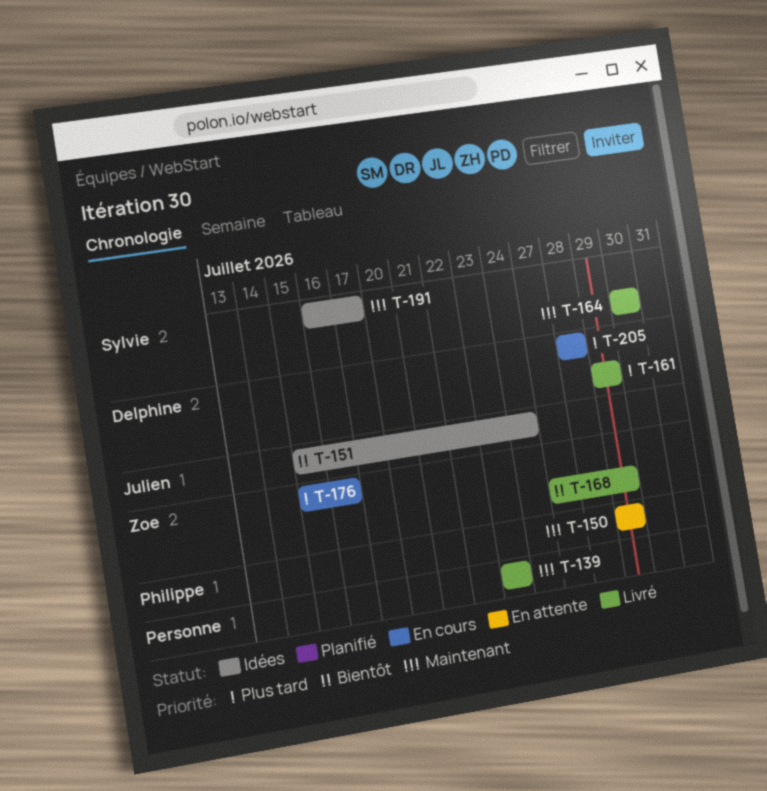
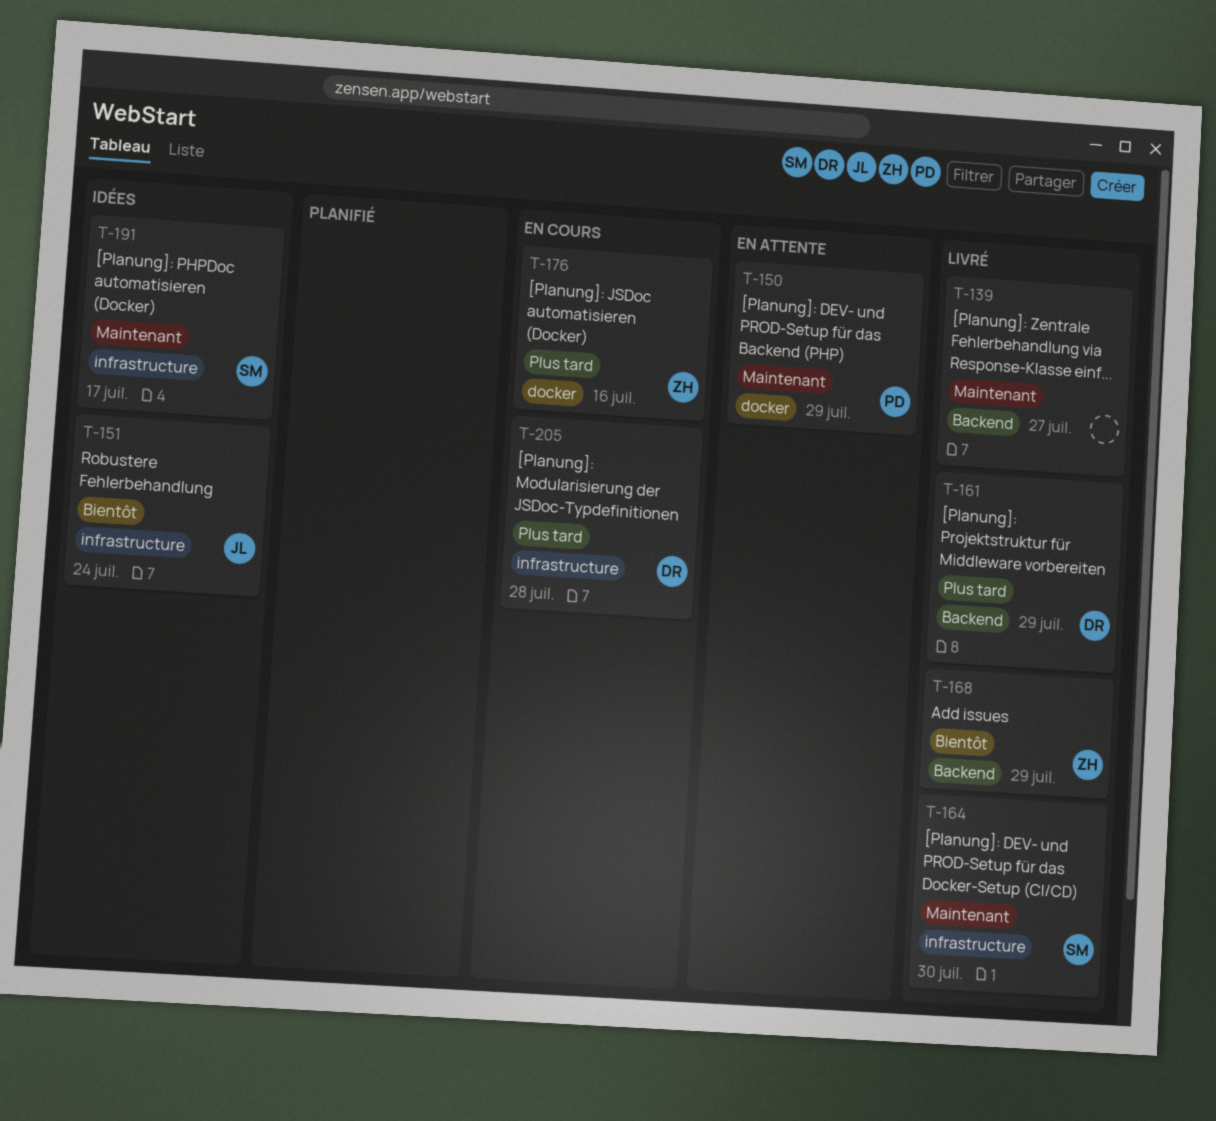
T-139, due: Jul 23 -> Jul 27

